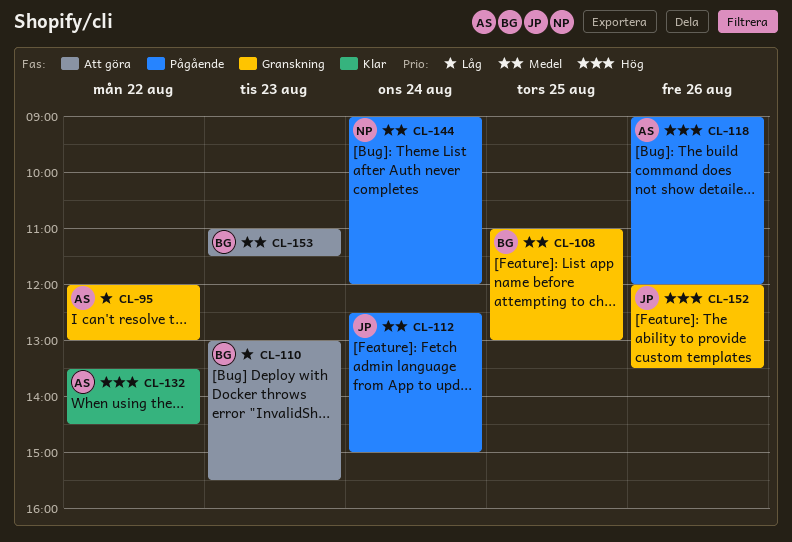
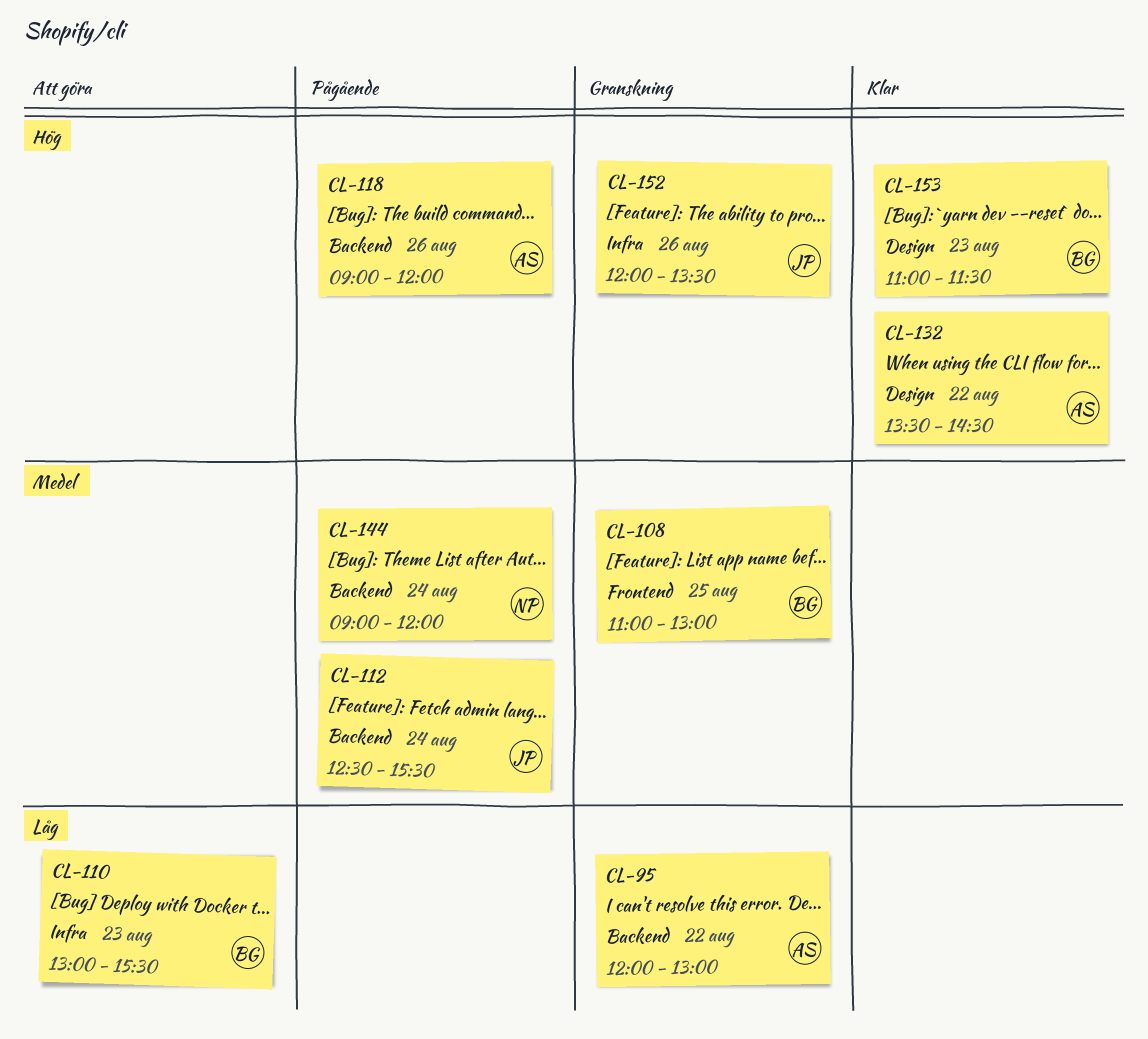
CL-112, ends: 15:00 -> 15:30
CL-153, status: Att göra -> Klar
CL-153, priority: Medel -> Hög

